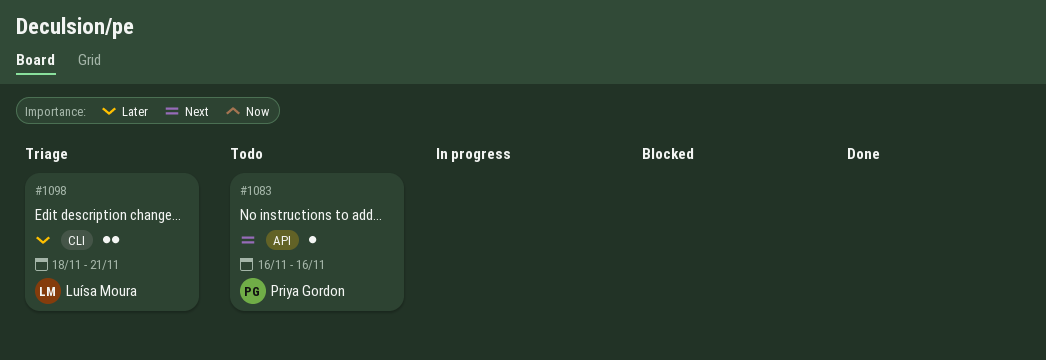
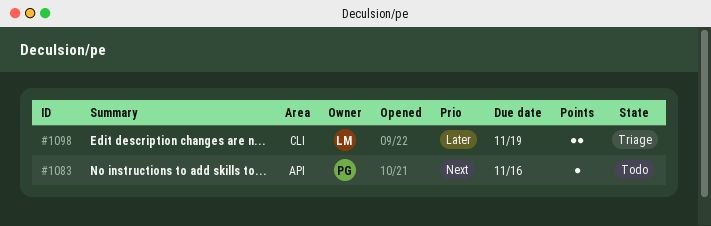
#1098, due: Nov 21 -> Nov 19

